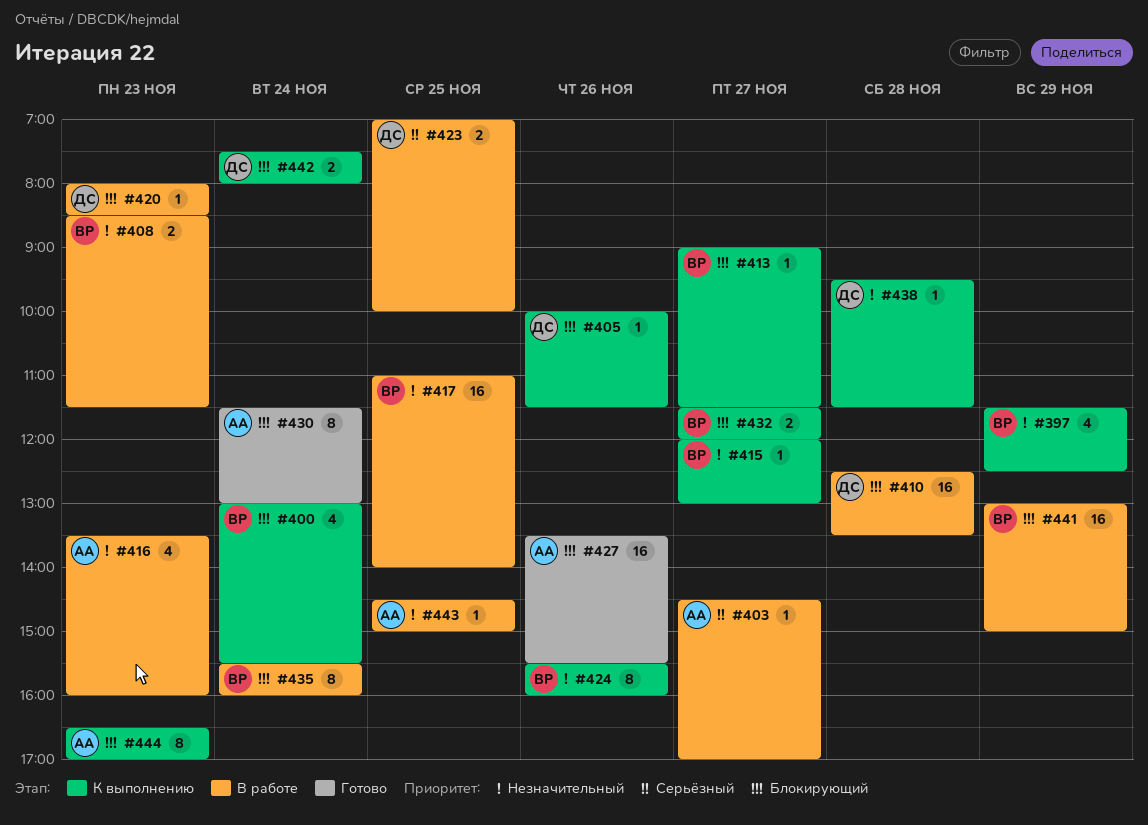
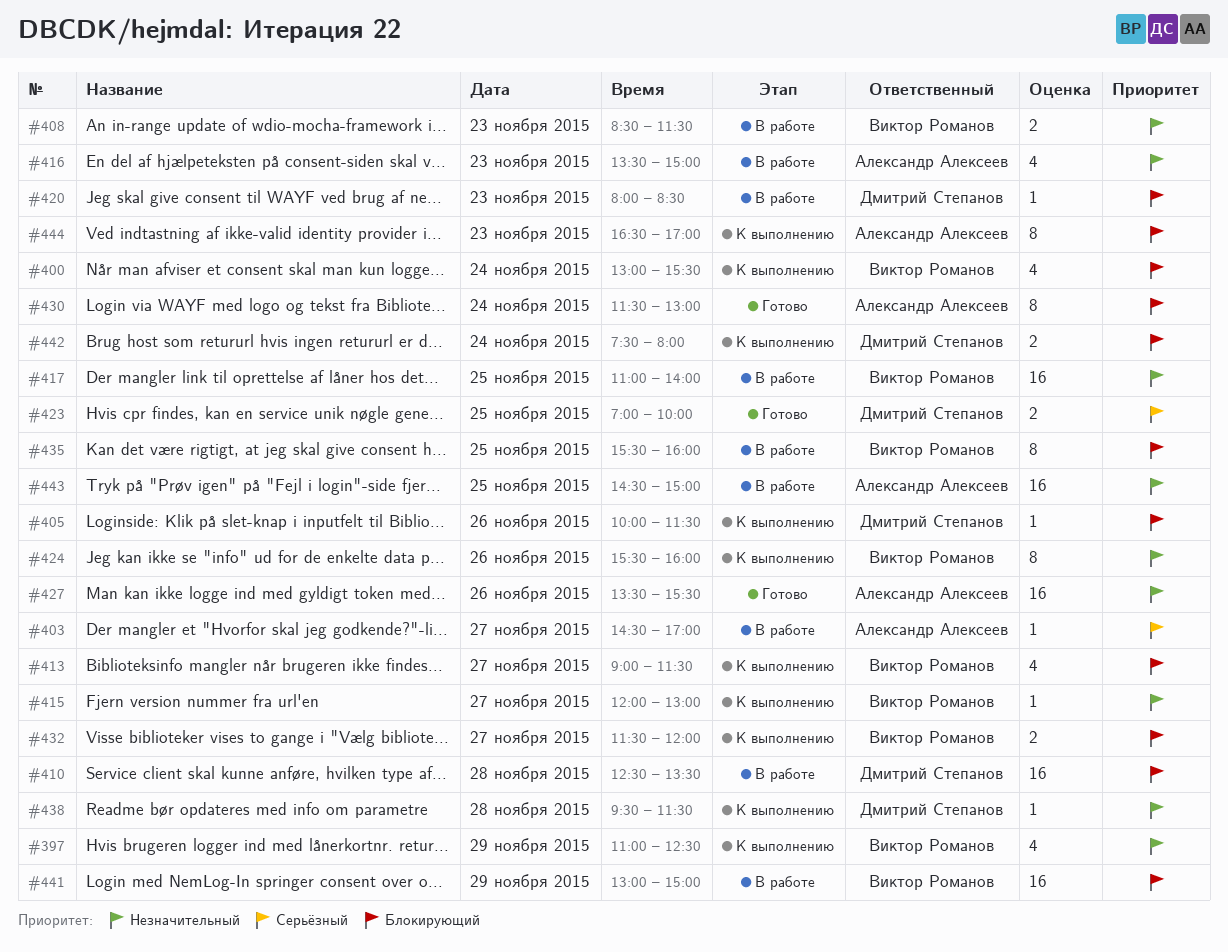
#397, begins: 11:30 -> 11:00
#413, estimate: 1 -> 4
#416, ends: 16:00 -> 15:00
#423, status: В работе -> Готово
#427, priority: Блокирующий -> Незначительный
#435, day: Nov 24 -> Nov 25
#443, estimate: 1 -> 16

